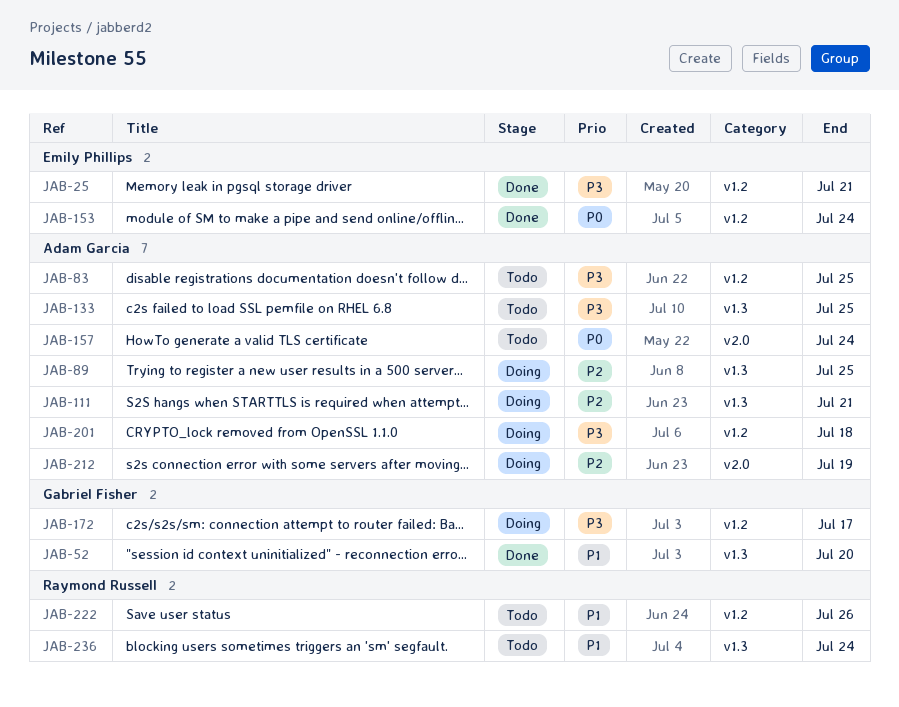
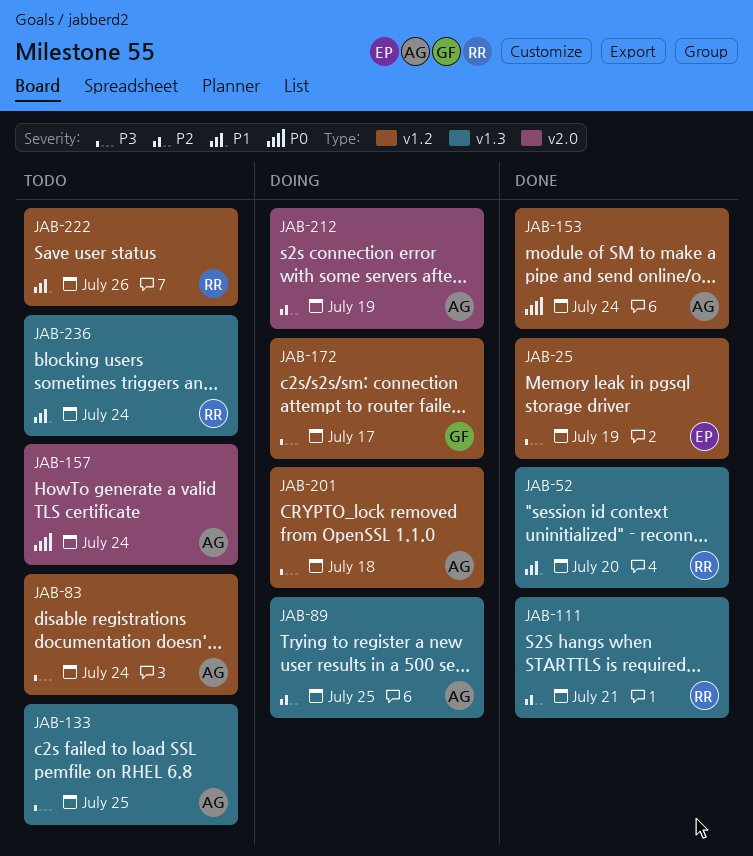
JAB-25, due: Jul 21 -> Jul 19
JAB-52, owner: Gabriel Fisher -> Raymond Russell
JAB-83, due: Jul 25 -> Jul 24
JAB-111, status: Doing -> Done
JAB-111, owner: Adam Garcia -> Raymond Russell
JAB-153, owner: Emily Phillips -> Adam Garcia

